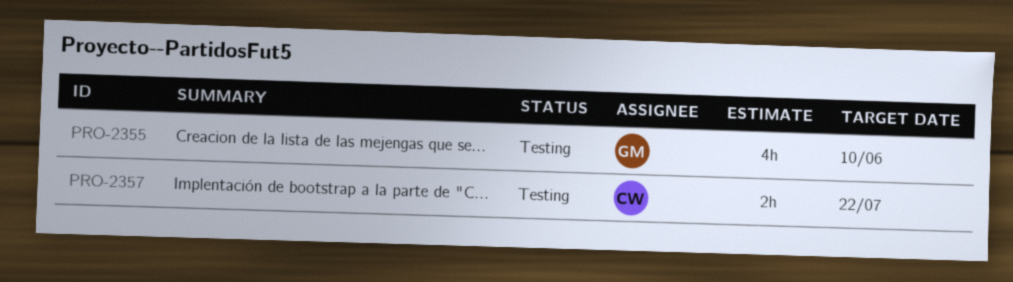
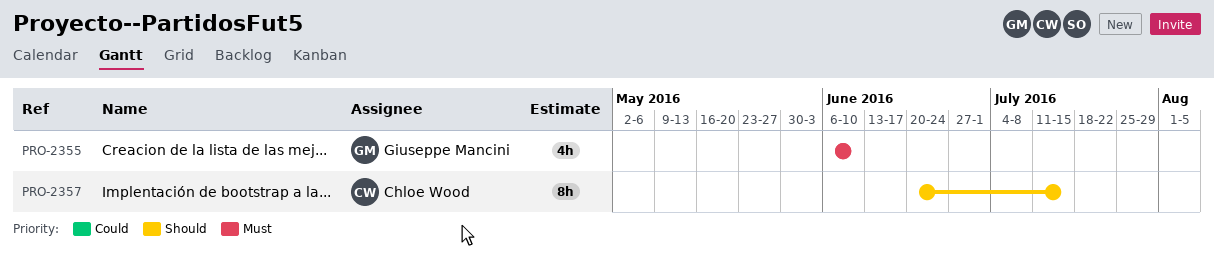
PRO-2357, estimate: 2h -> 8h
PRO-2357, due: Jul 22 -> Jul 15

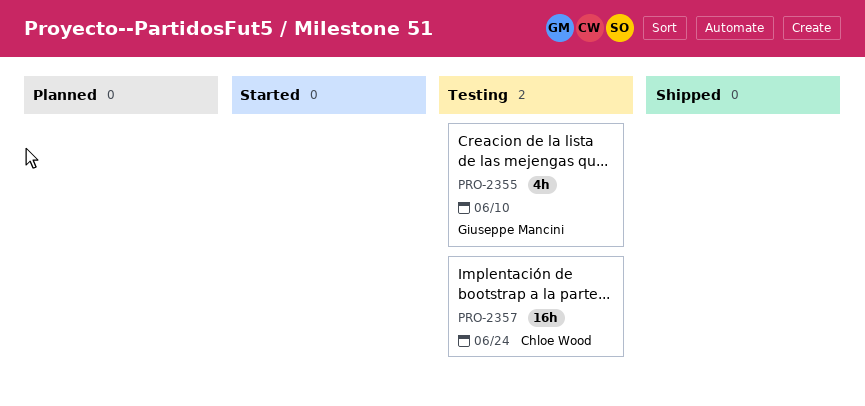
PRO-2357, estimate: 8h -> 16h
PRO-2357, due: Jul 15 -> Jun 24

